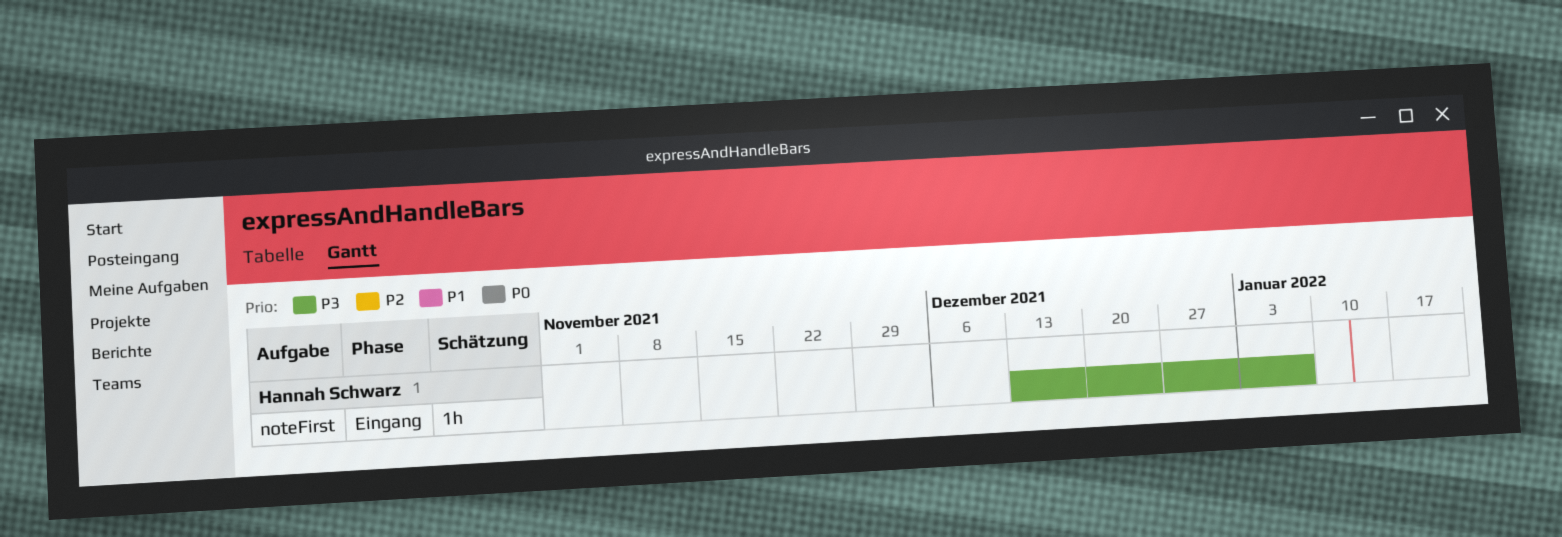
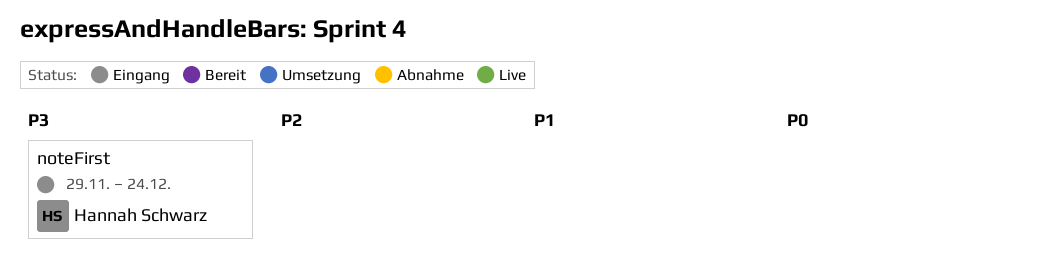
noteFirst, start: Dec 13 -> Nov 29
noteFirst, due: Jan 7 -> Dec 24

